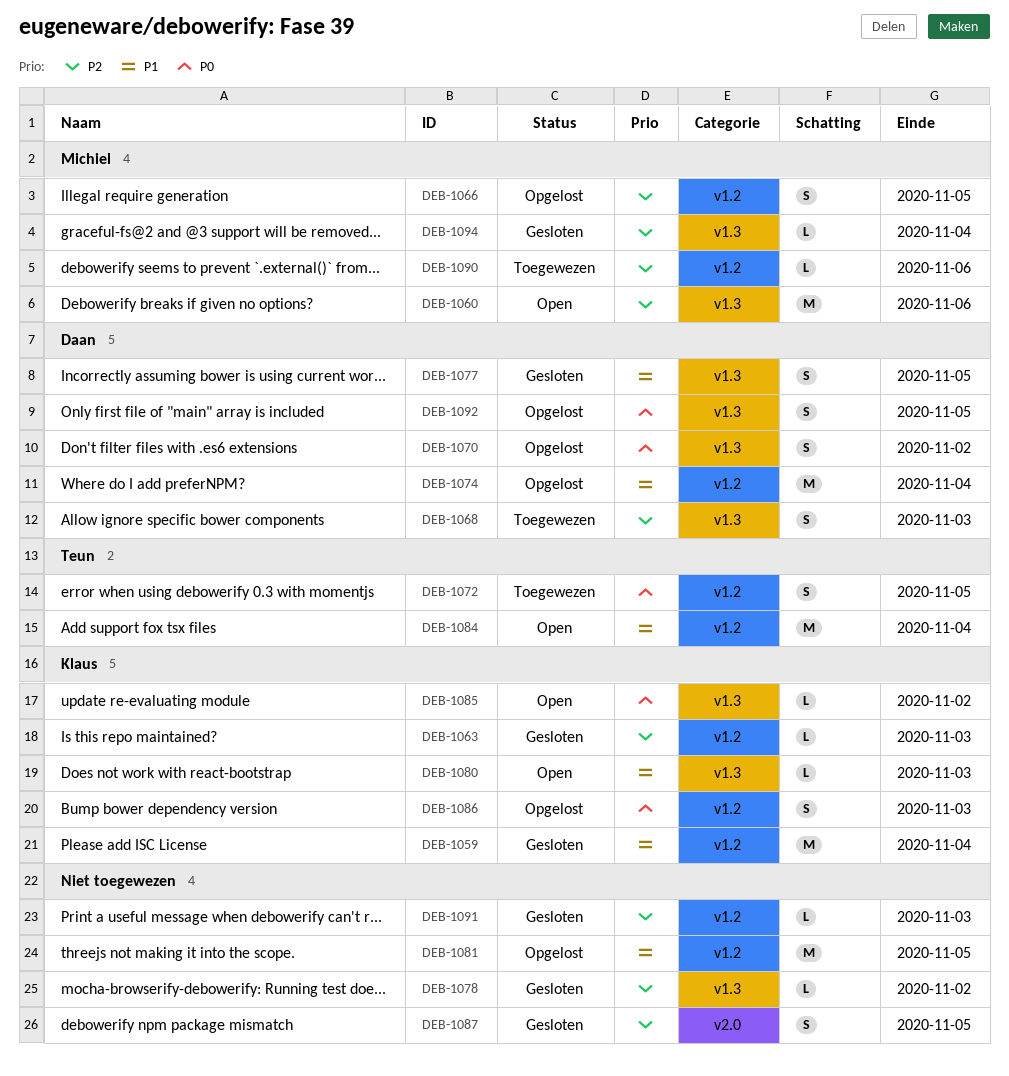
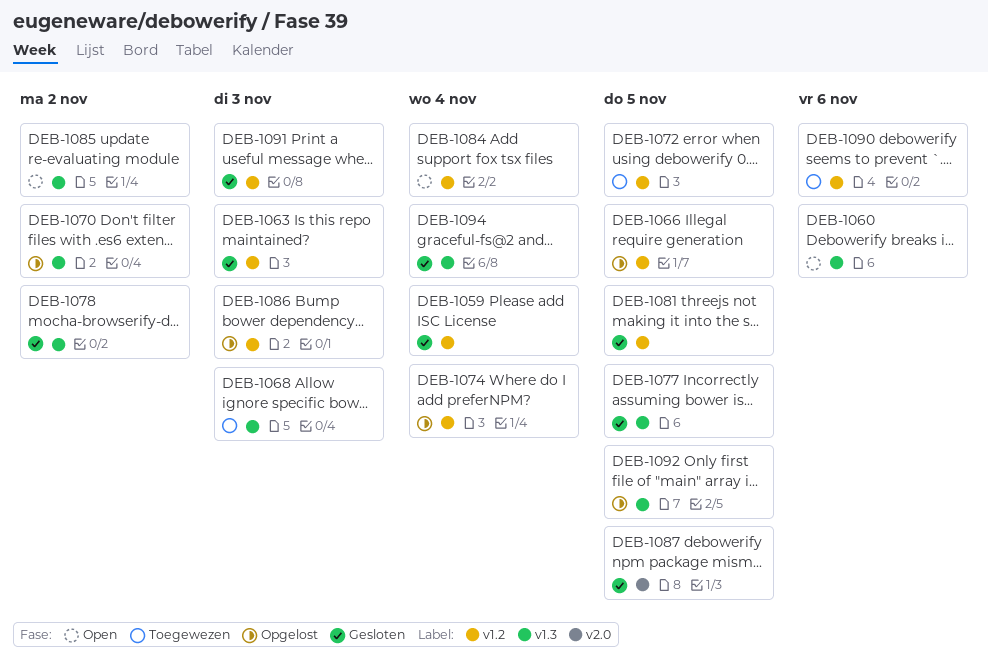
DEB-1080: present -> none
DEB-1081, status: Opgelost -> Gesloten

